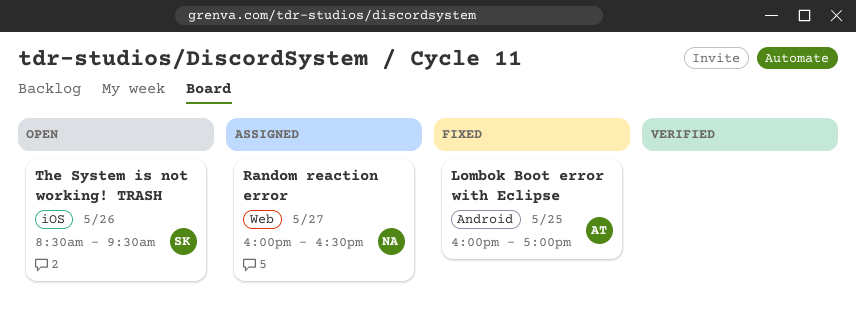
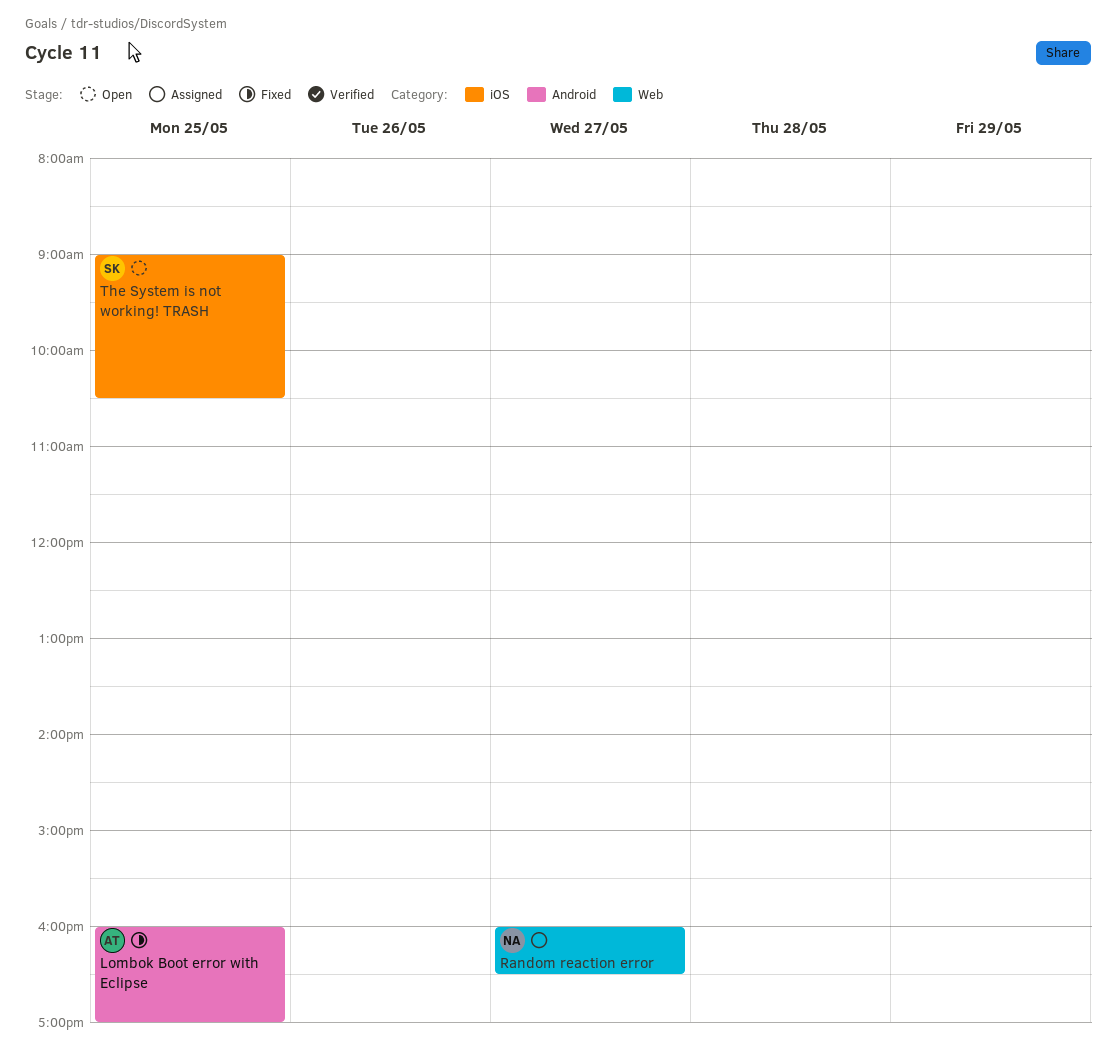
The System is not working! TRASH, day: May 26 -> May 25
The System is not working! TRASH, begins: 08:30 -> 09:00
The System is not working! TRASH, ends: 09:30 -> 10:30

